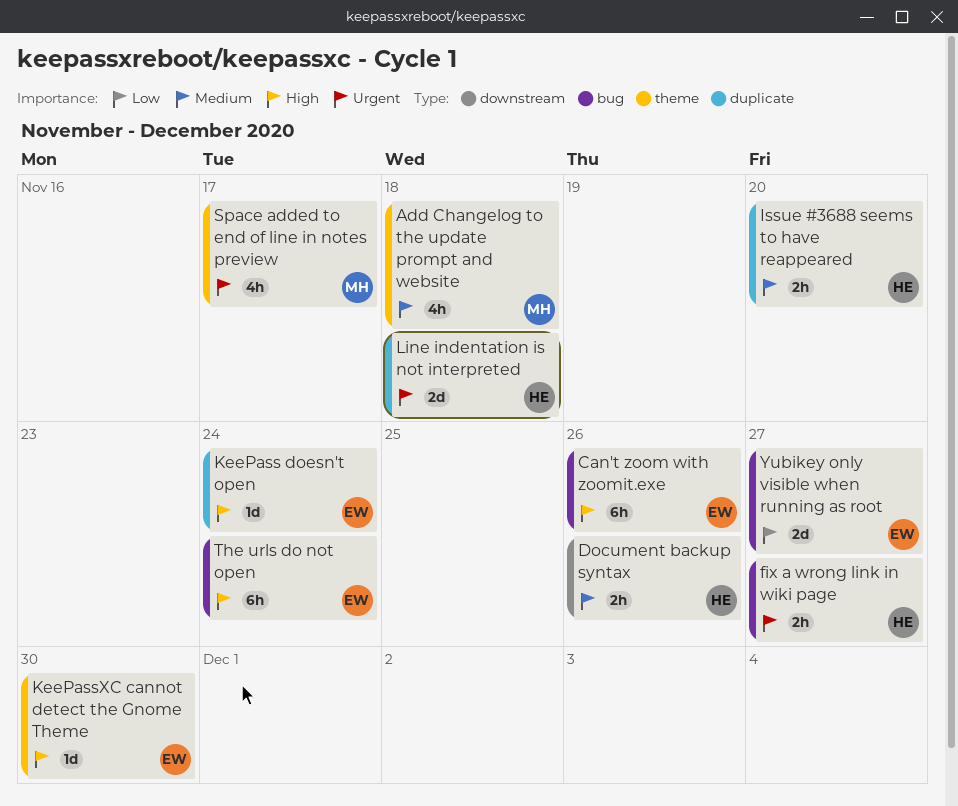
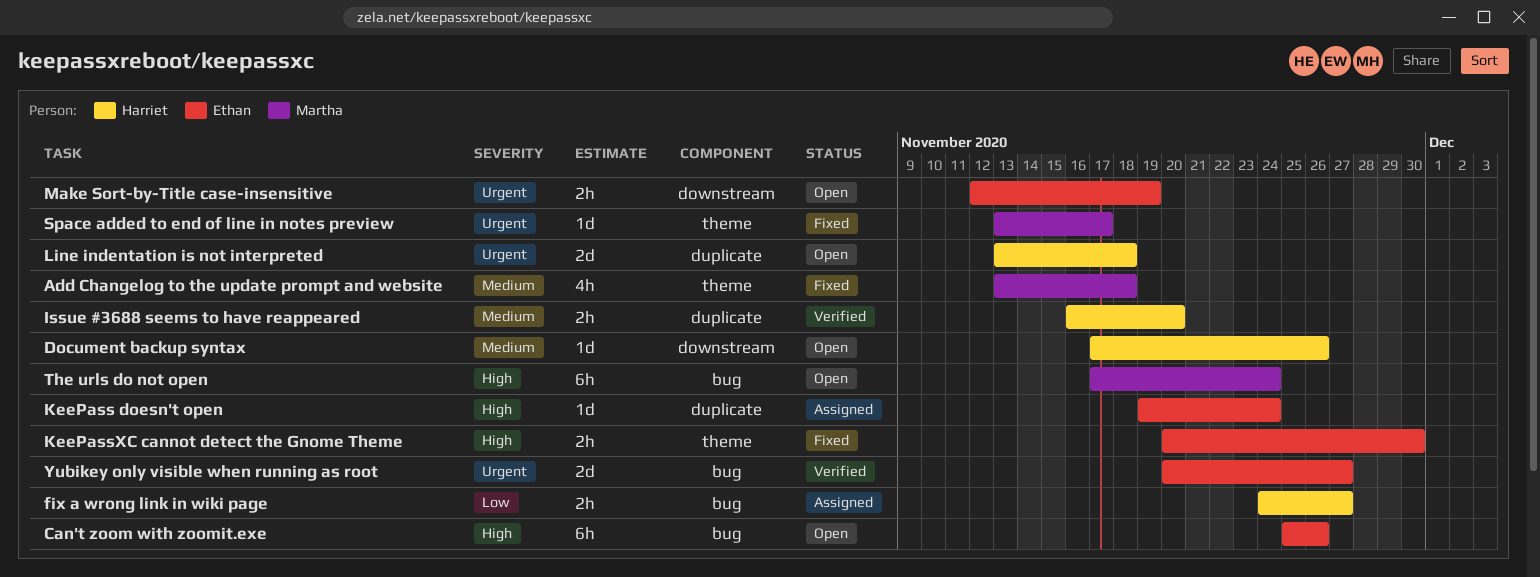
Document backup syntax, estimate: 2h -> 1d
fix a wrong link in wiki page, priority: Urgent -> Low
KeePassXC cannot detect the Gnome Theme, estimate: 1d -> 2h
Make Sort-by-Title case-insensitive: none -> present
Space added to end of line in notes preview, estimate: 4h -> 1d
The urls do not open, owner: Ethan -> Martha
Yubikey only visible when running as root, priority: Low -> Urgent

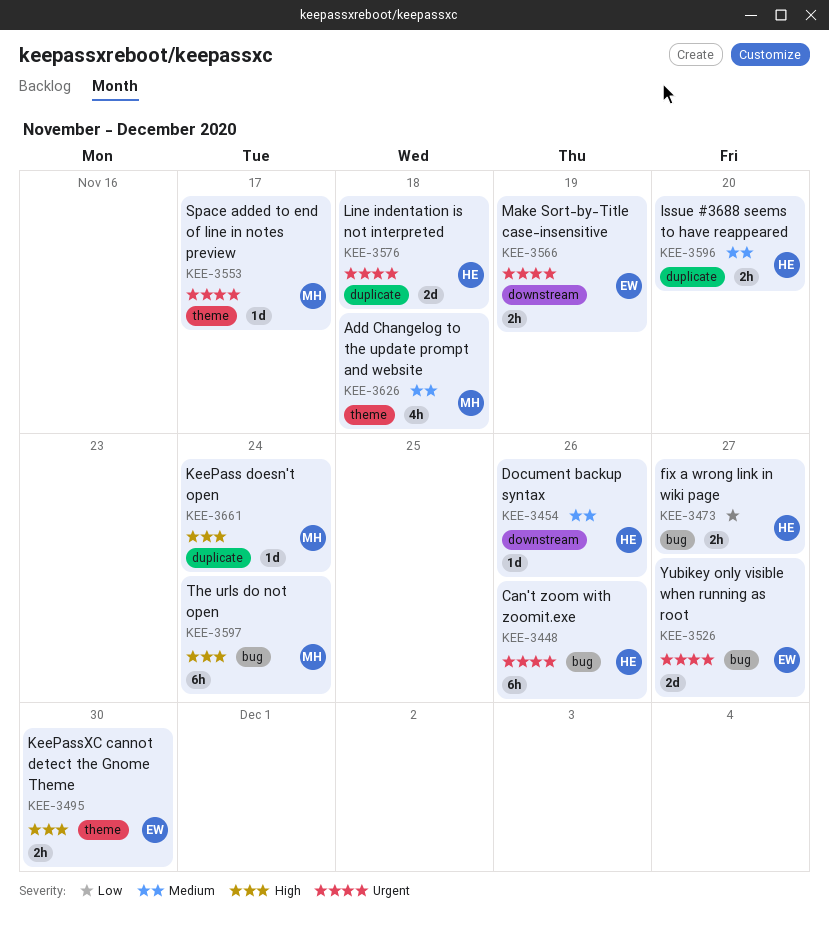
Can't zoom with zoomit.exe, owner: Ethan -> Harriet
Can't zoom with zoomit.exe, priority: High -> Urgent
KeePass doesn't open, owner: Ethan -> Martha

